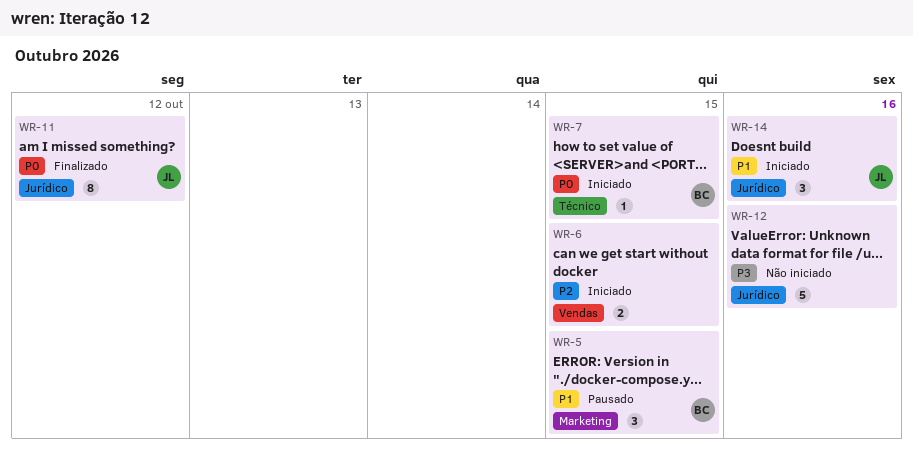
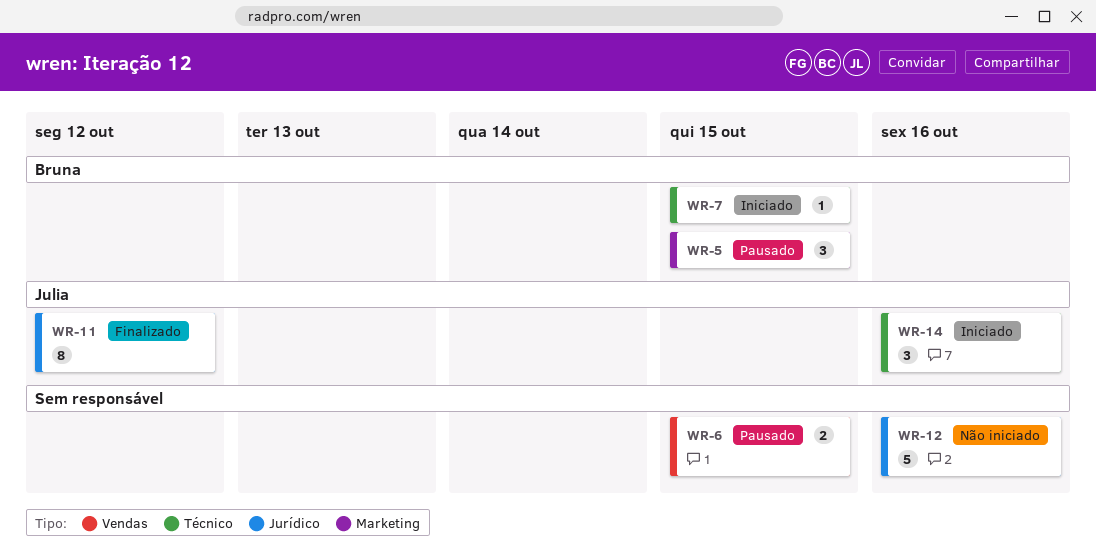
WR-6, status: Iniciado -> Pausado
WR-14, label: Jurídico -> Técnico

